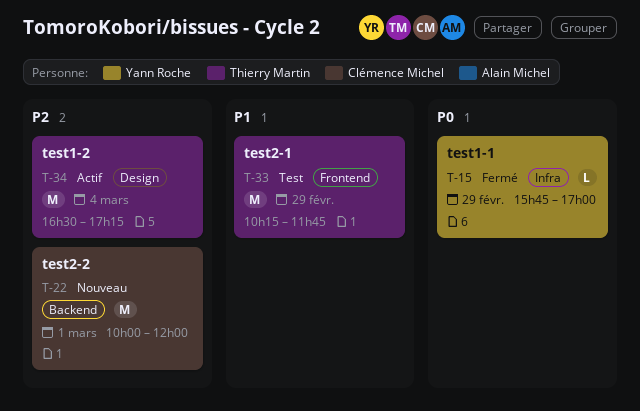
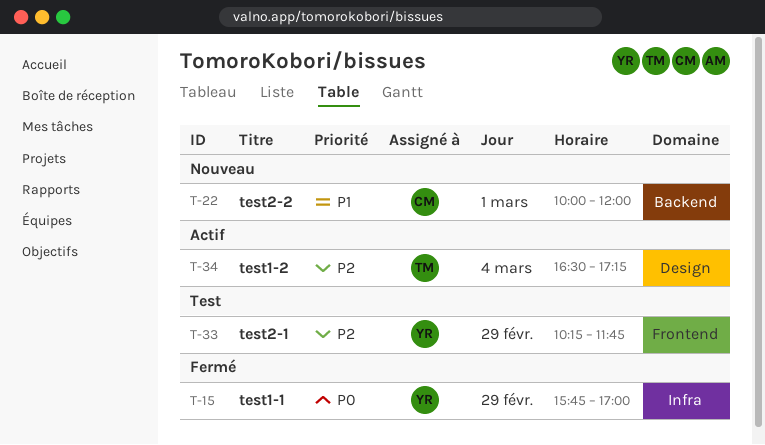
T-22, priority: P2 -> P1
T-33, owner: Thierry Martin -> Yann Roche
T-33, priority: P1 -> P2

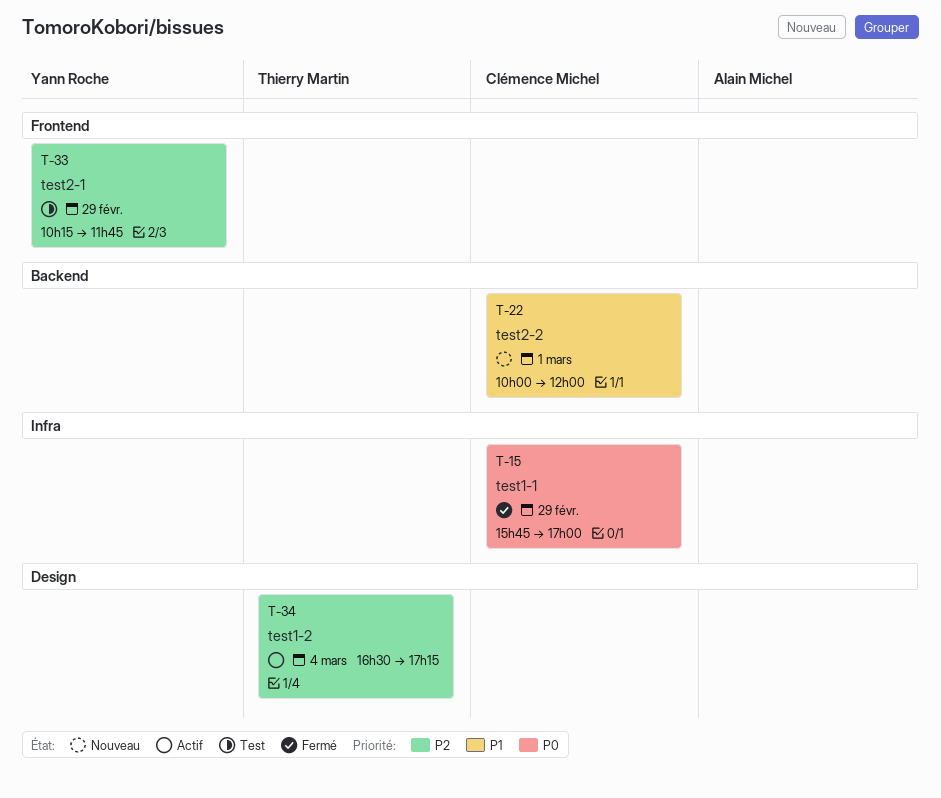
T-15, owner: Yann Roche -> Clémence Michel

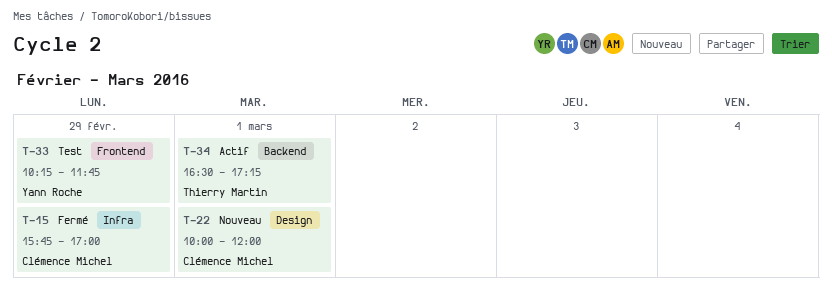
T-22, label: Backend -> Design
T-34, label: Design -> Backend
T-34, day: Mar 4 -> Mar 1

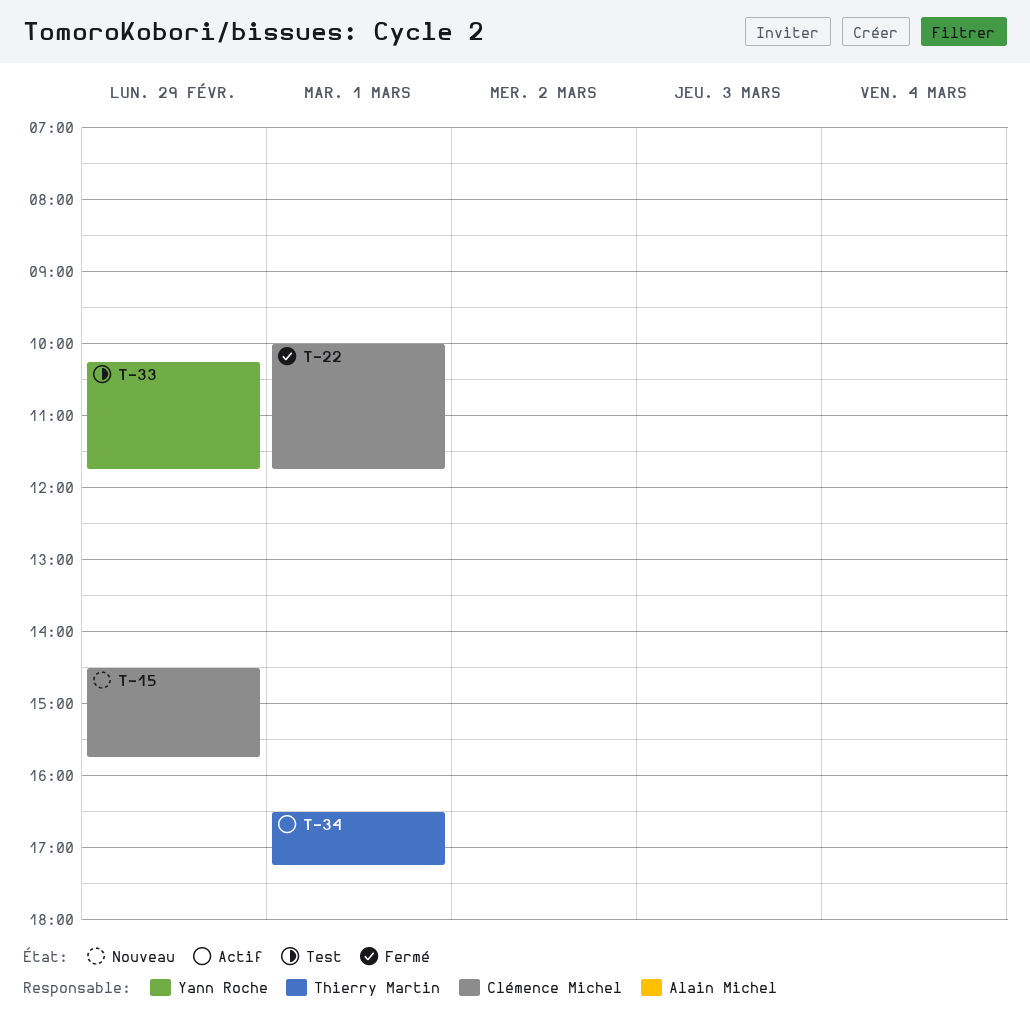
T-15, status: Fermé -> Nouveau
T-15, begins: 15:45 -> 14:30
T-15, ends: 17:00 -> 15:45
T-22, status: Nouveau -> Fermé
T-22, ends: 12:00 -> 11:45

